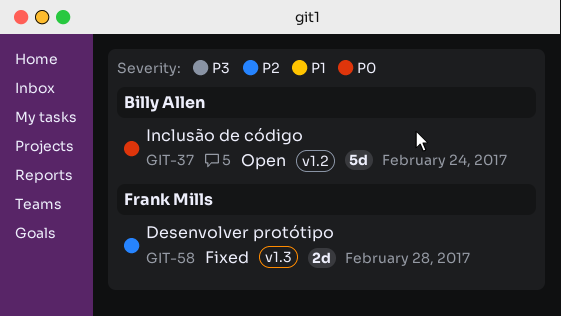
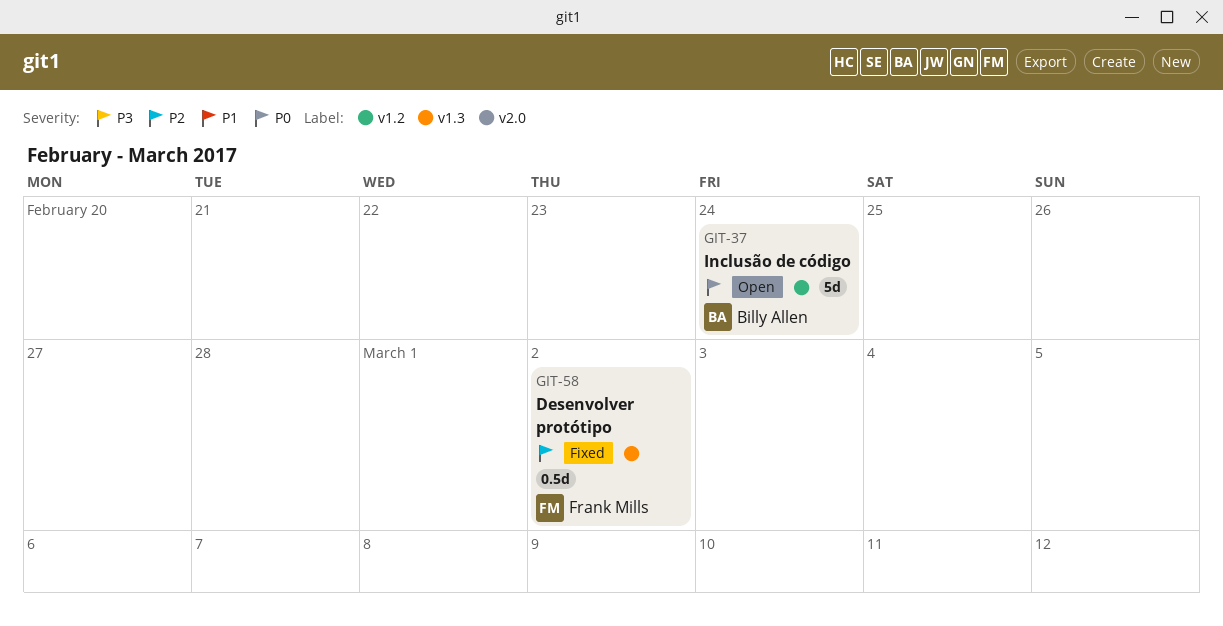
GIT-58, estimate: 2d -> 0.5d
GIT-58, due: Feb 28 -> Mar 2

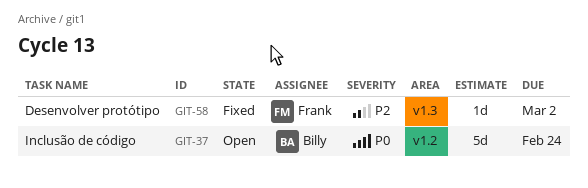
GIT-58, estimate: 0.5d -> 1d

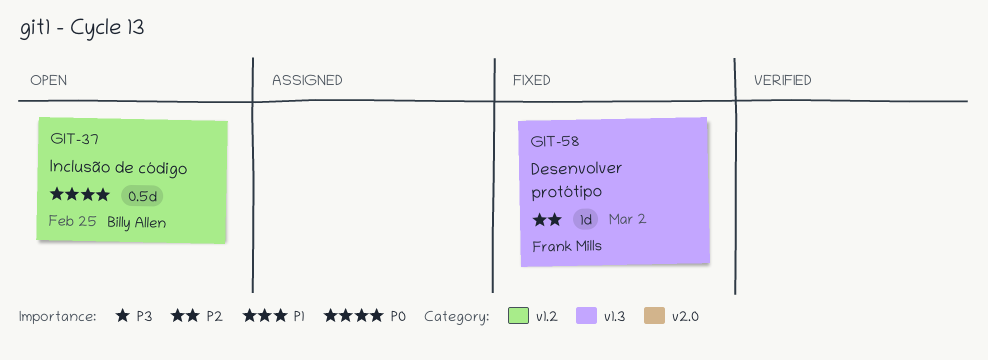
GIT-37, estimate: 5d -> 0.5d
GIT-37, due: Feb 24 -> Feb 25

